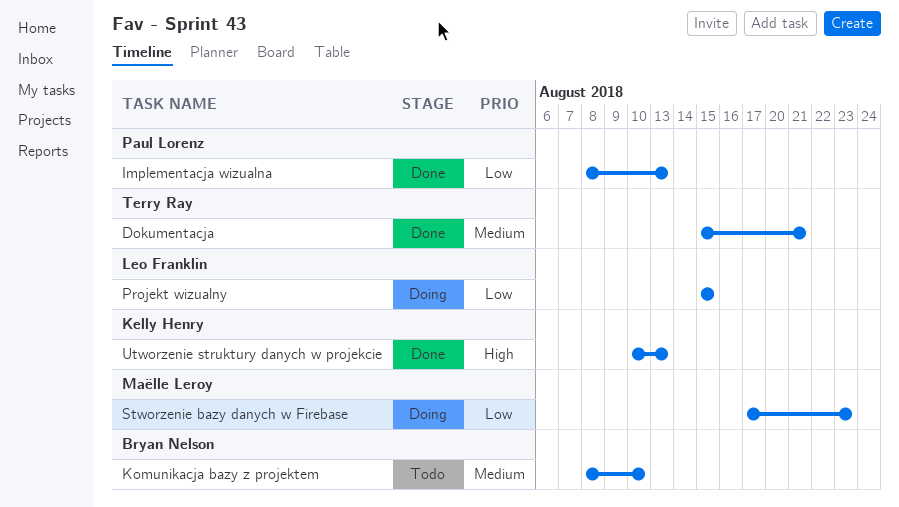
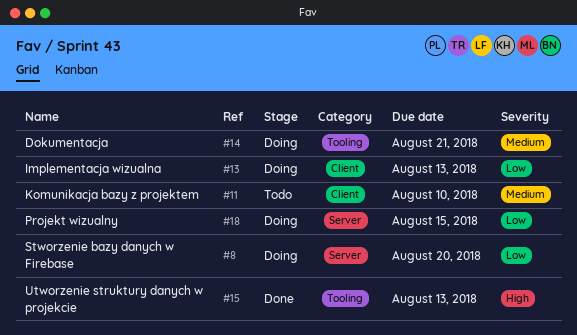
Dokumentacja, status: Done -> Doing
Implementacja wizualna, status: Done -> Doing
Stworzenie bazy danych w Firebase, due: Aug 23 -> Aug 20

